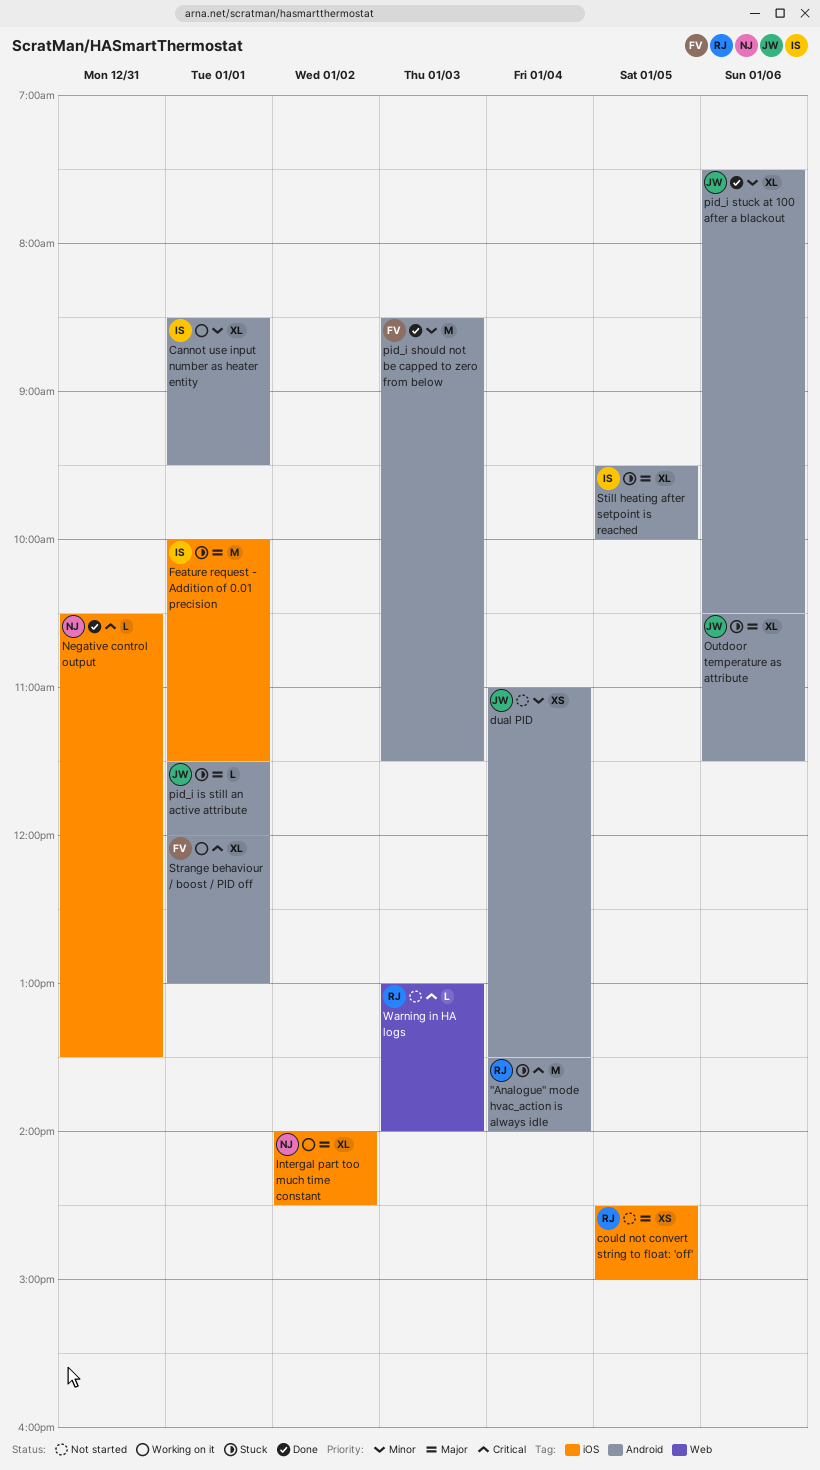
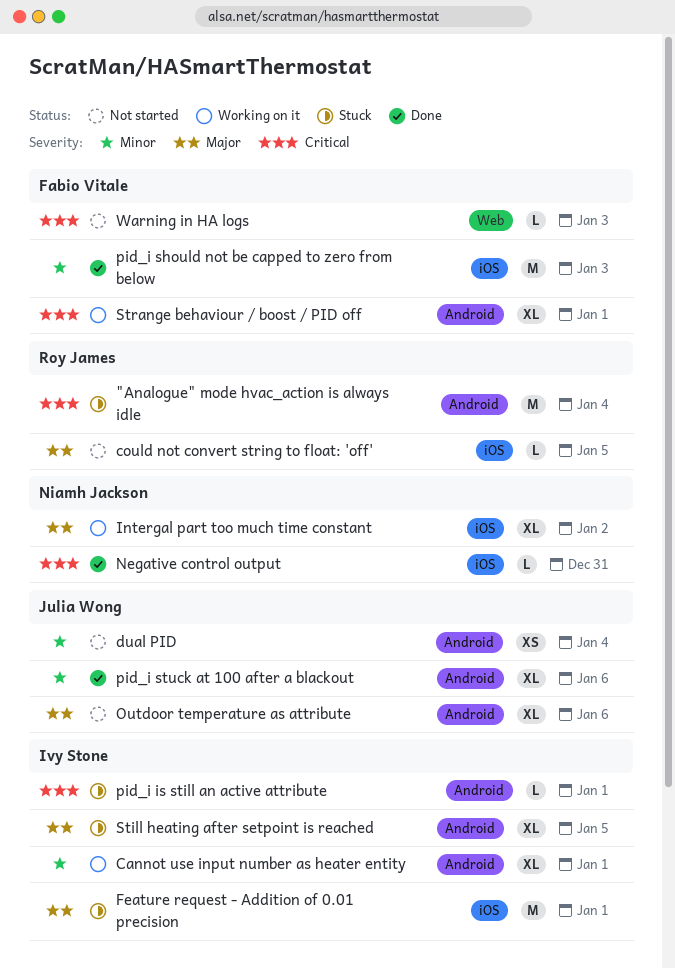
could not convert string to float: 'off', estimate: XS -> L
Outdoor temperature as attribute, status: Stuck -> Not started
pid_i is still an active attribute, owner: Julia Wong -> Ivy Stone
pid_i is still an active attribute, priority: Major -> Critical
pid_i should not be capped to zero from below, label: Android -> iOS
Warning in HA logs, owner: Roy James -> Fabio Vitale

